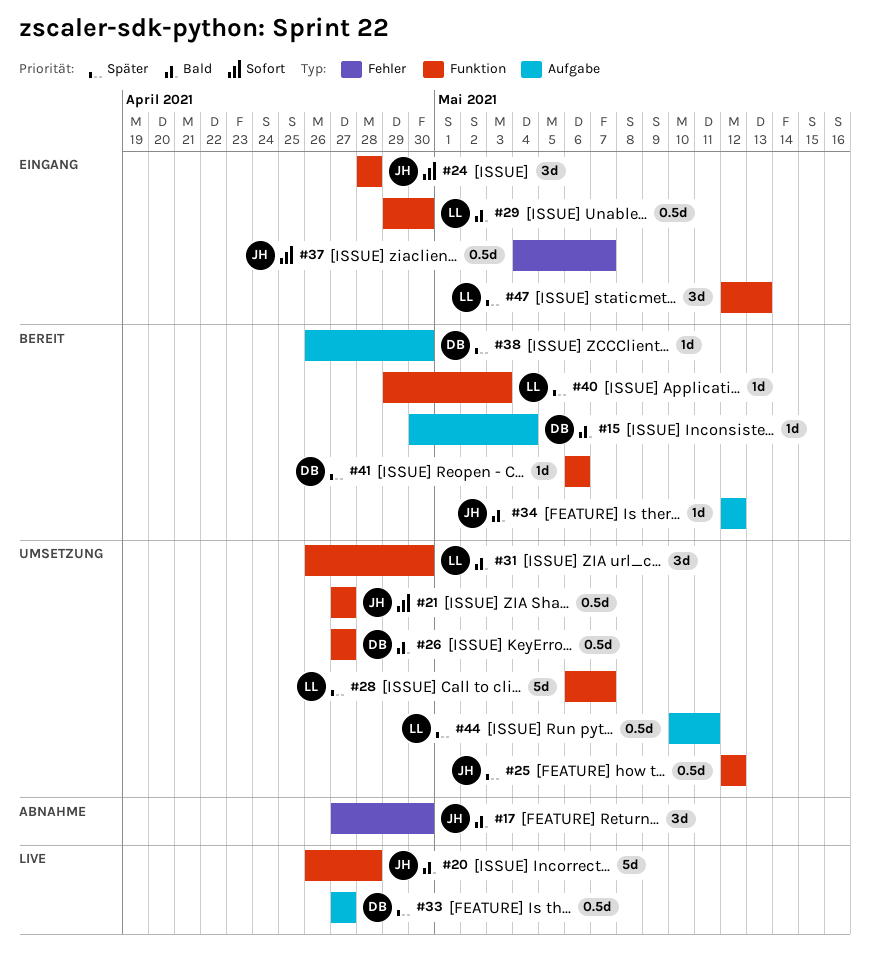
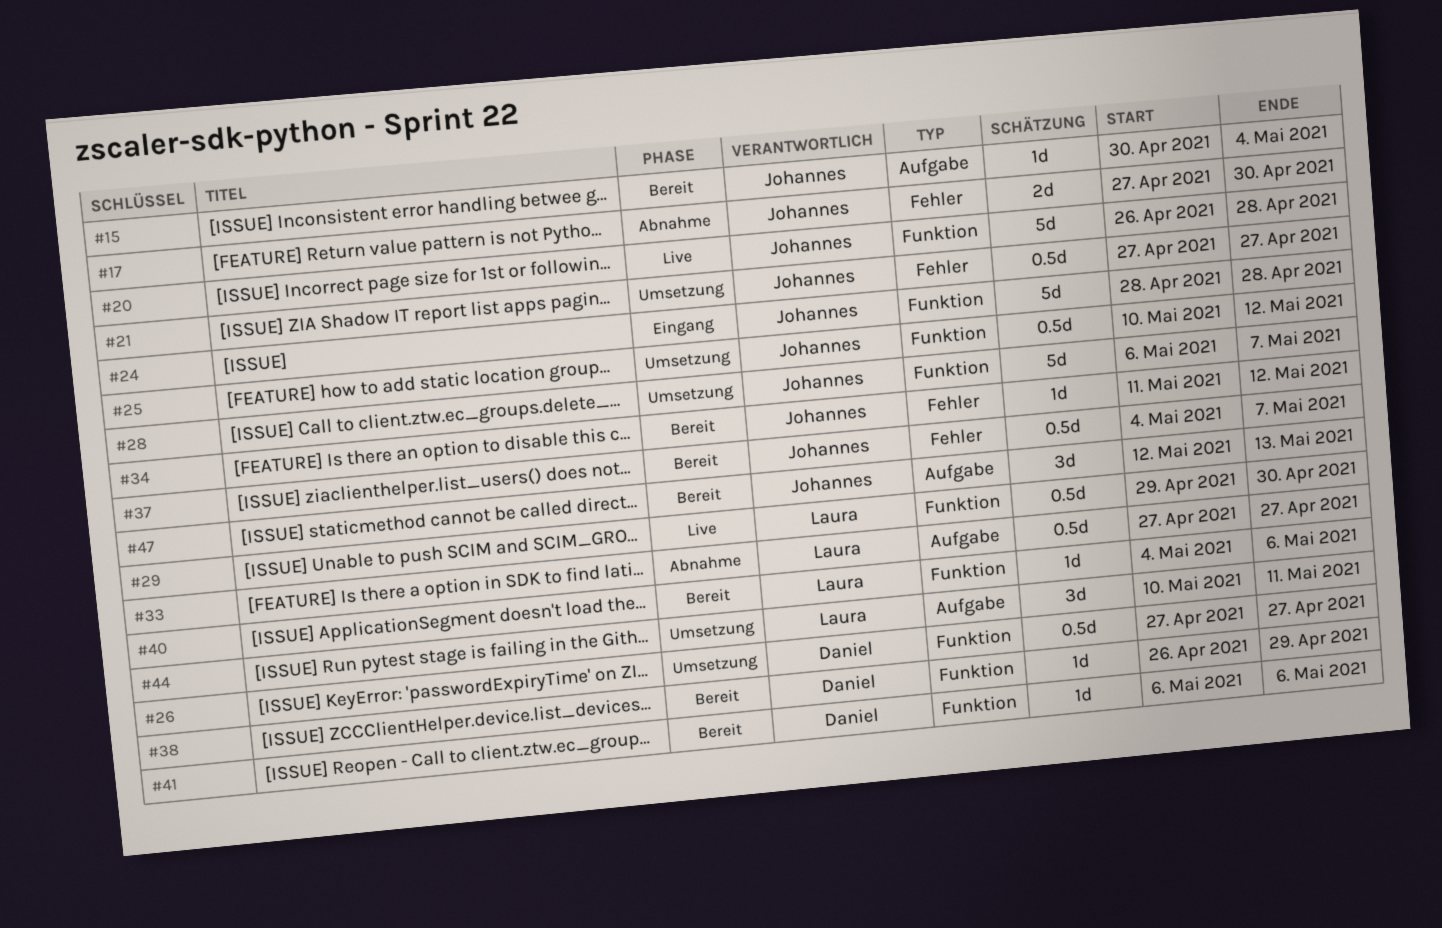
#15, owner: Daniel -> Johannes
#17, estimate: 3d -> 2d
#21, label: Funktion -> Fehler
#24, estimate: 3d -> 5d
#25, start: May 12 -> May 10
#28, owner: Laura -> Johannes
#29, status: Eingang -> Live
#31: present -> none
#33, status: Live -> Abnahme
#33, owner: Daniel -> Laura
#34, label: Aufgabe -> Fehler
#34, start: May 12 -> May 11
#37, status: Eingang -> Bereit
#38, label: Aufgabe -> Funktion
#38, due: Apr 30 -> Apr 29
#40, start: Apr 29 -> May 4
#40, due: May 3 -> May 6
#44, estimate: 0.5d -> 3d
#47, status: Eingang -> Bereit
#47, owner: Laura -> Johannes
#47, label: Funktion -> Aufgabe

